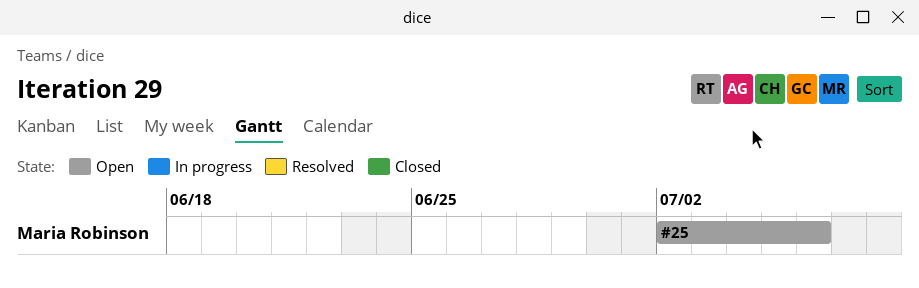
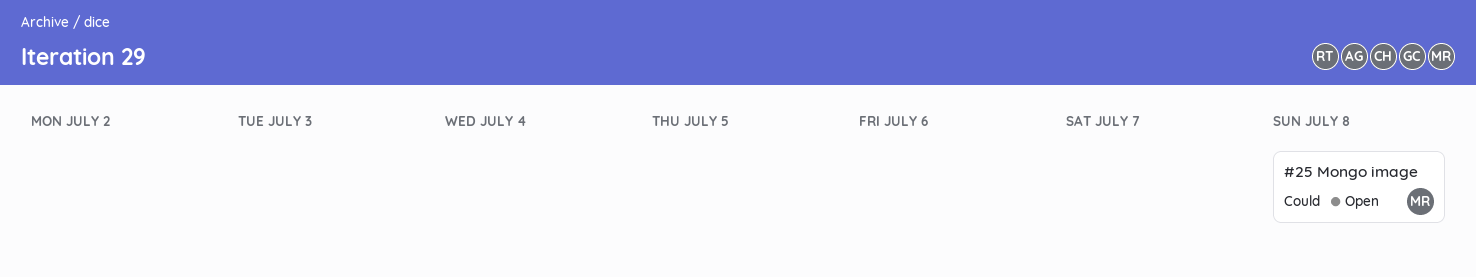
#25, due: Jul 6 -> Jul 8

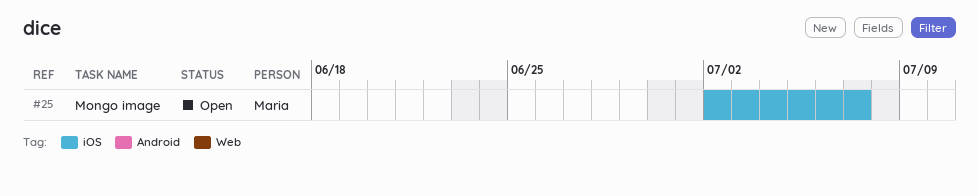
#25, due: Jul 8 -> Jul 7

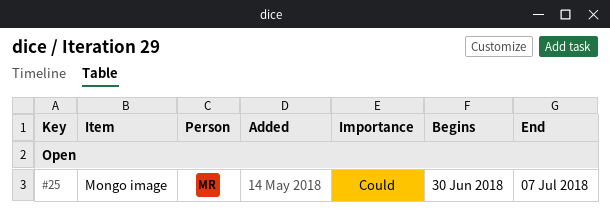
#25, start: Jul 2 -> Jun 30

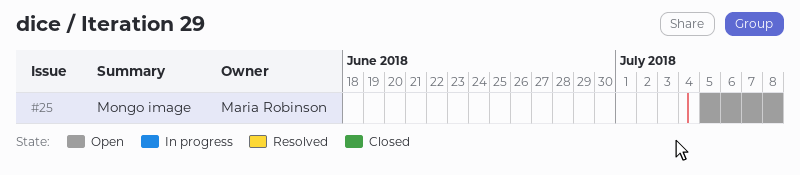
#25, start: Jun 30 -> Jul 5
#25, due: Jul 7 -> Jul 8

